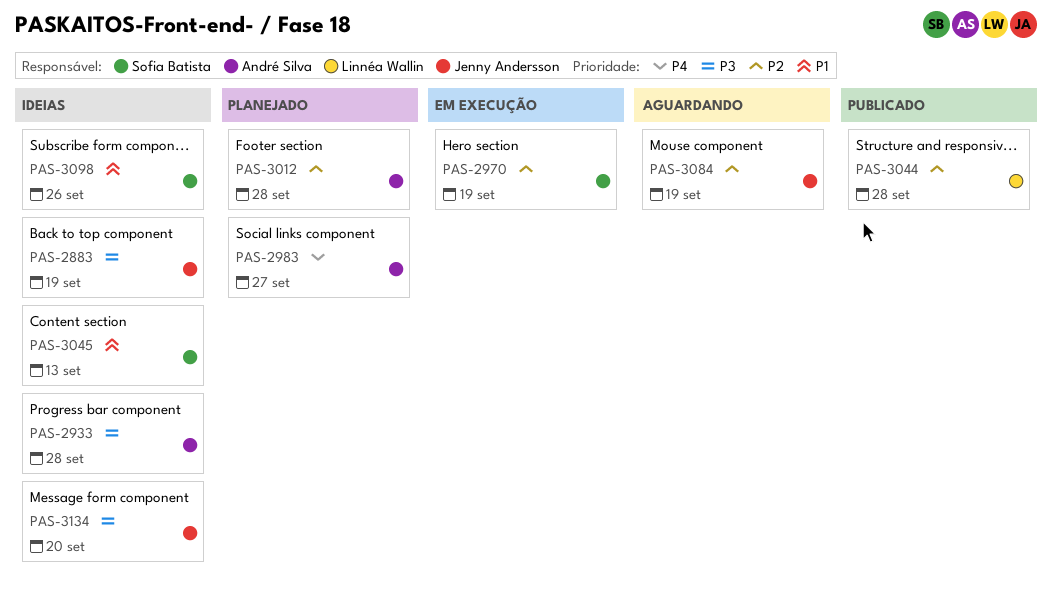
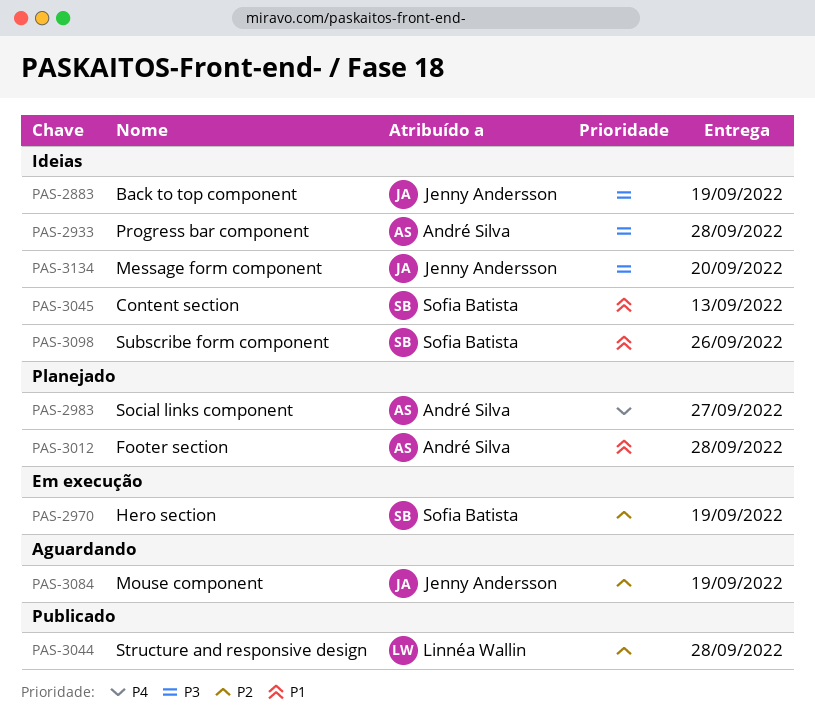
PAS-3012, priority: P2 -> P1

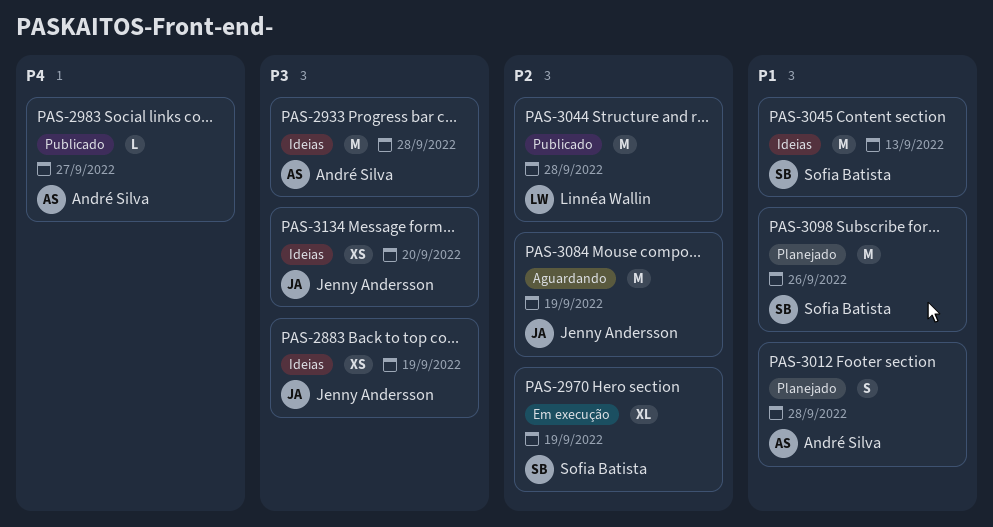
PAS-2983, status: Planejado -> Publicado
PAS-3098, status: Ideias -> Planejado

